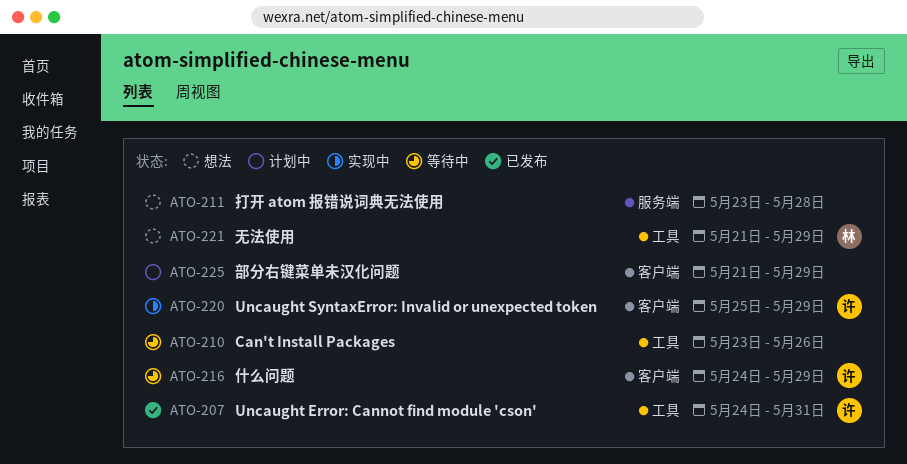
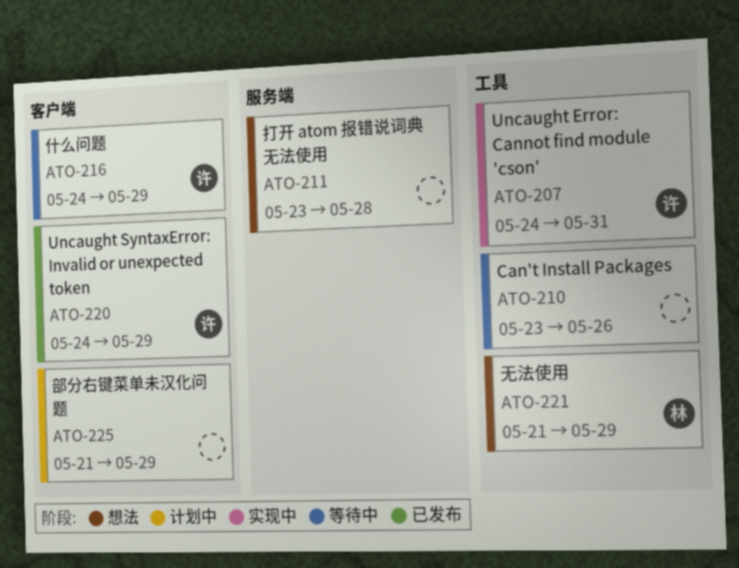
ATO-207, status: 已发布 -> 实现中
ATO-220, status: 实现中 -> 已发布
ATO-220, start: May 25 -> May 24

